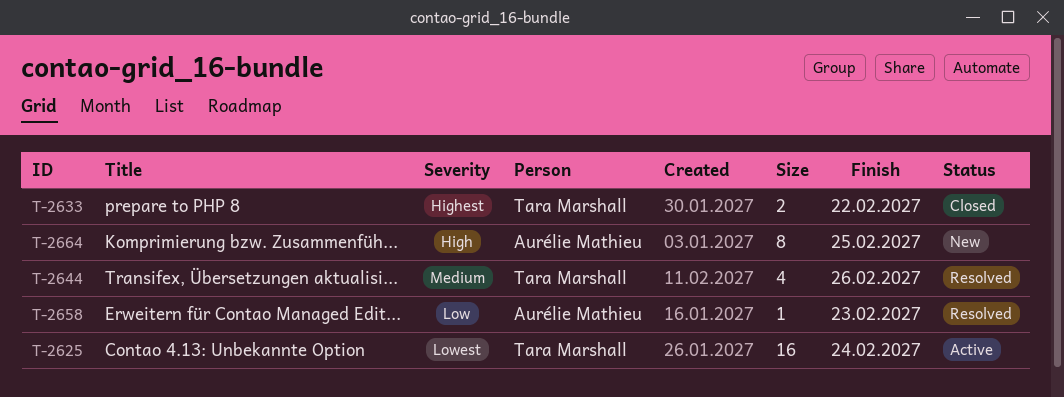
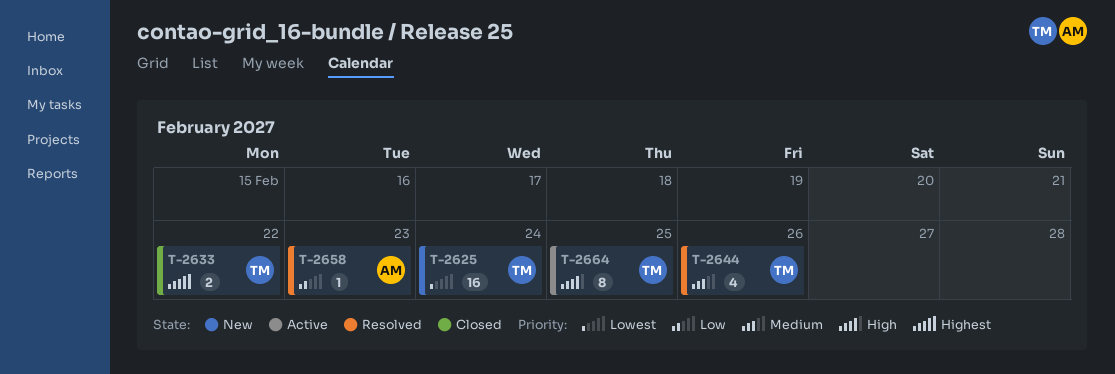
T-2625, status: Active -> New
T-2664, status: New -> Active
T-2664, owner: Aurélie Mathieu -> Tara Marshall

